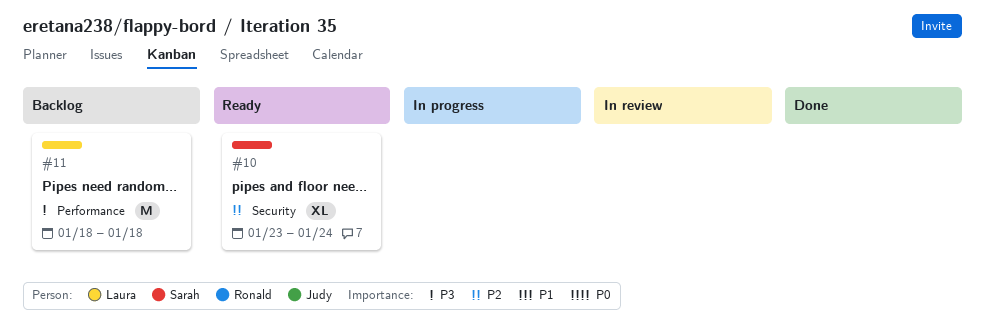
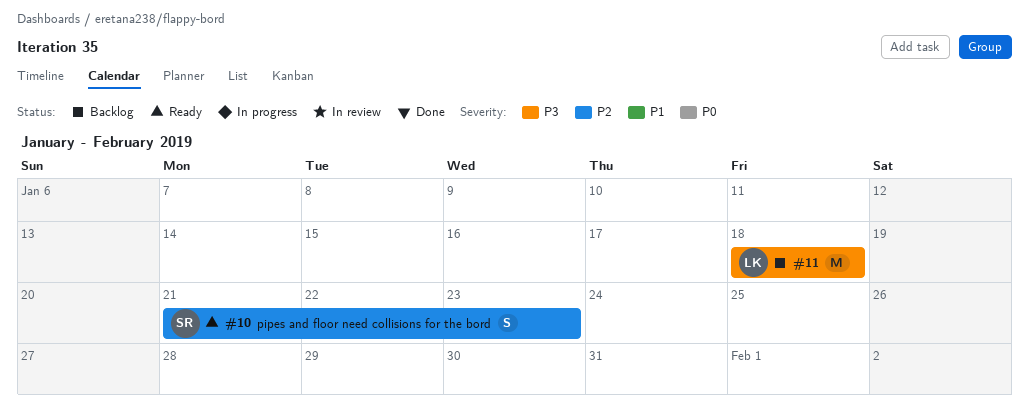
#10, estimate: XL -> S
#10, start: Jan 23 -> Jan 21
#10, due: Jan 24 -> Jan 23

